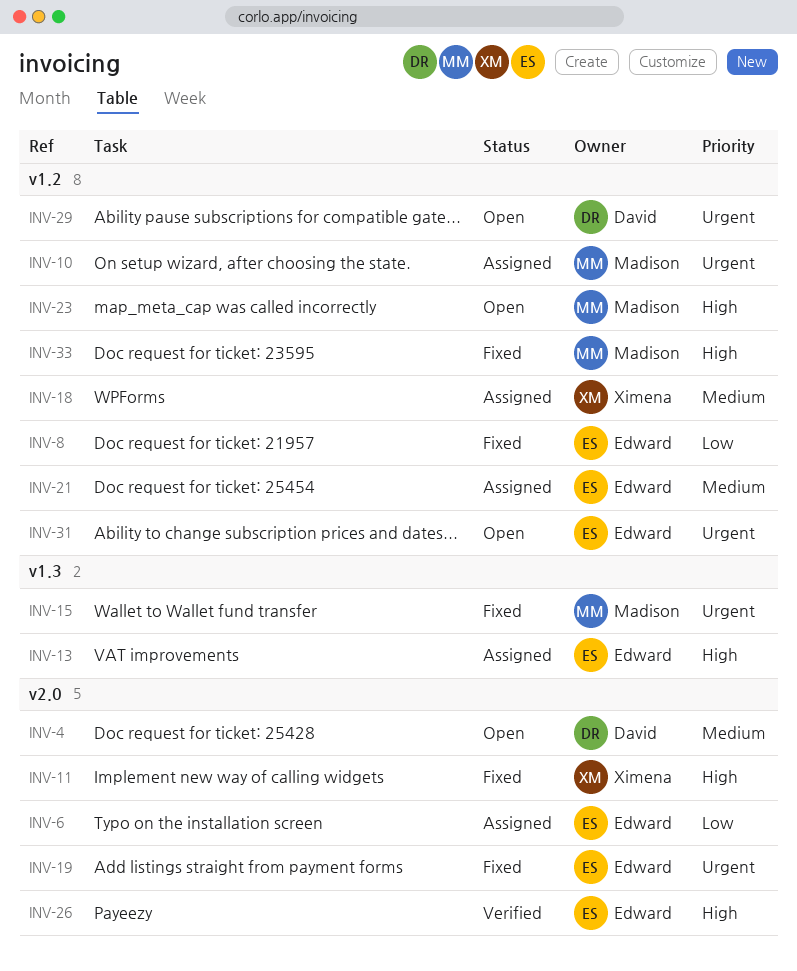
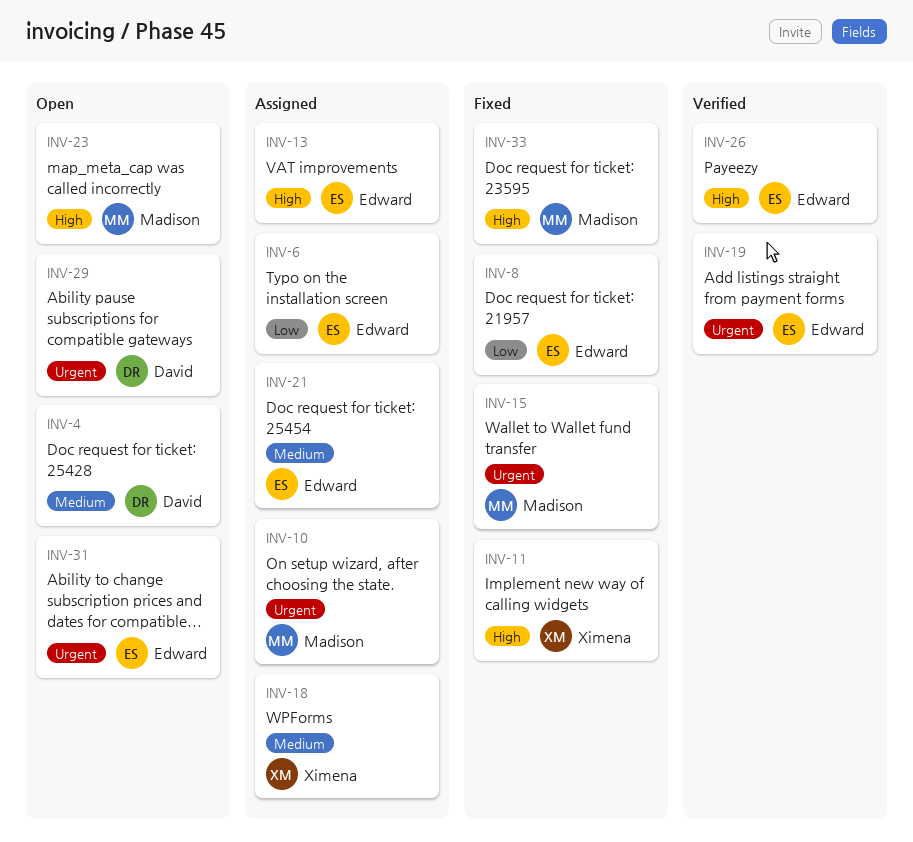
INV-19, status: Fixed -> Verified

